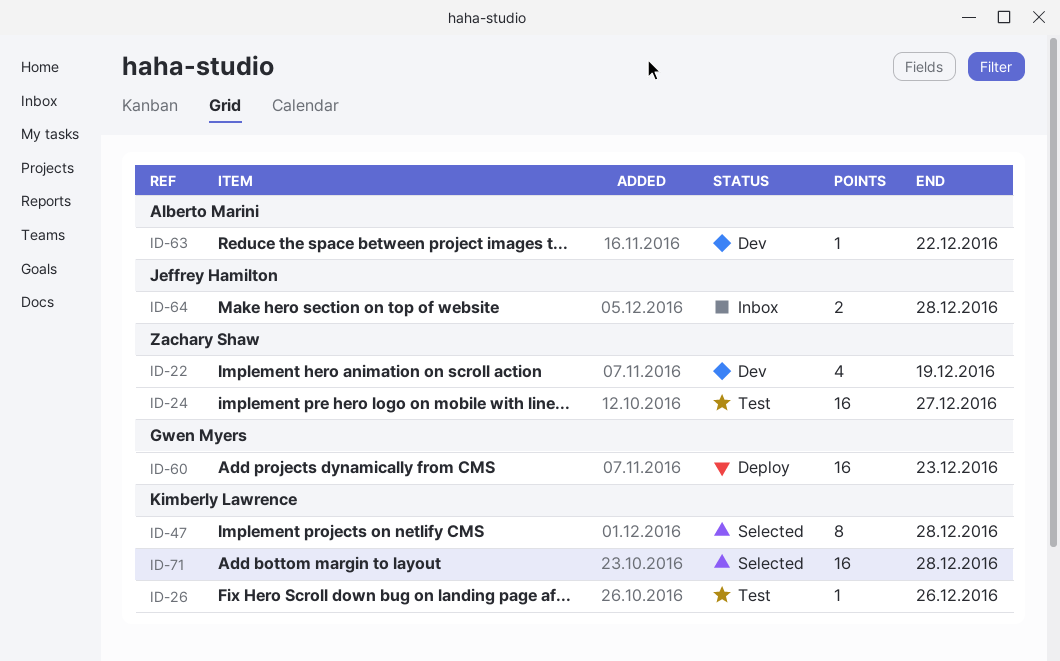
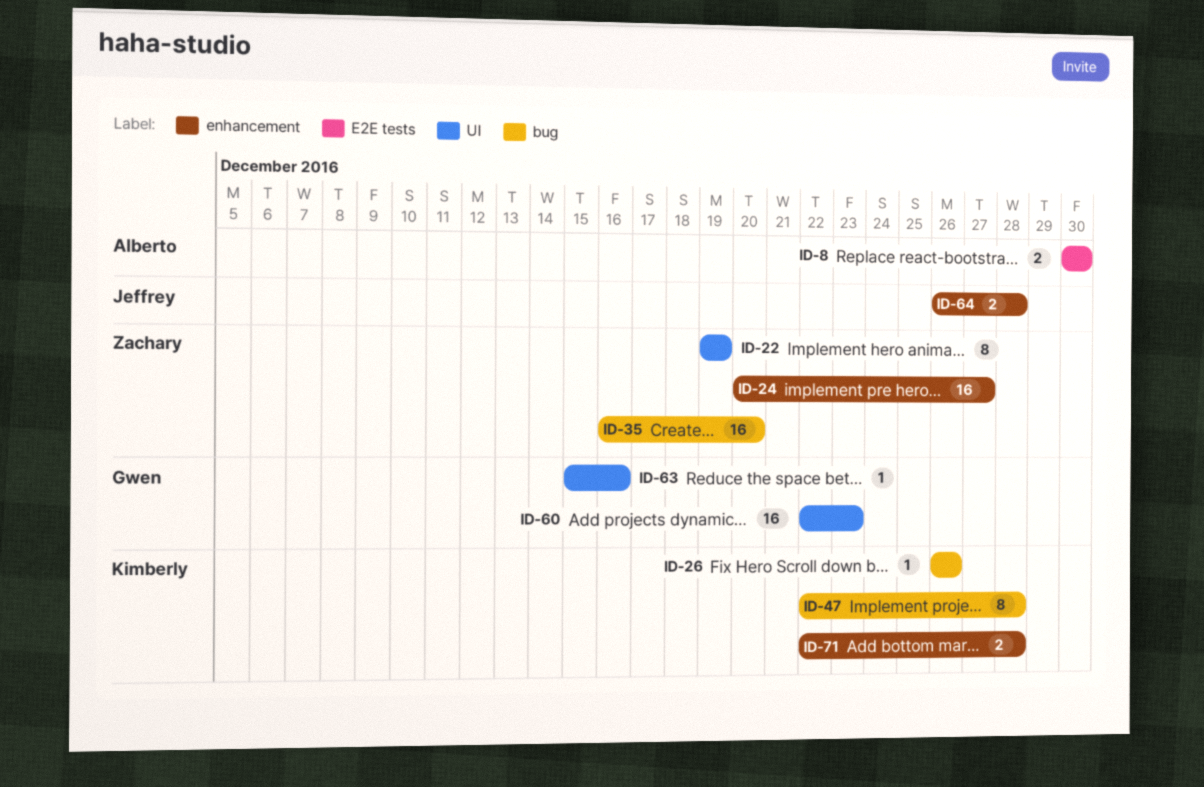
ID-8: none -> present
ID-22, estimate: 4 -> 8
ID-35: none -> present
ID-63, owner: Alberto Marini -> Gwen Myers
ID-63, due: Dec 22 -> Dec 16
ID-71, estimate: 16 -> 2

